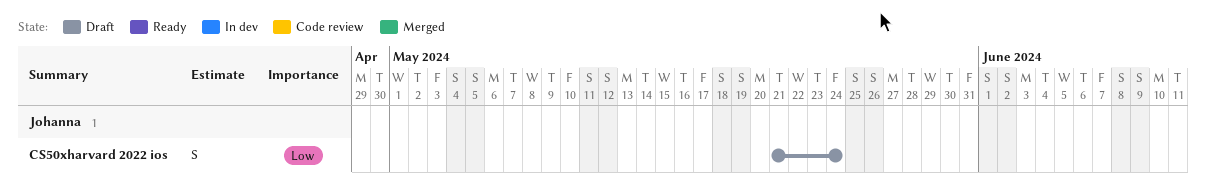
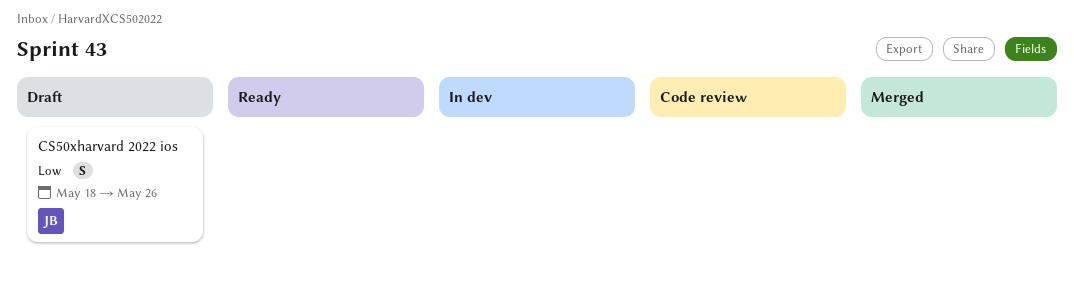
CS50xharvard 2022 ios, start: May 21 -> May 18
CS50xharvard 2022 ios, due: May 24 -> May 26

